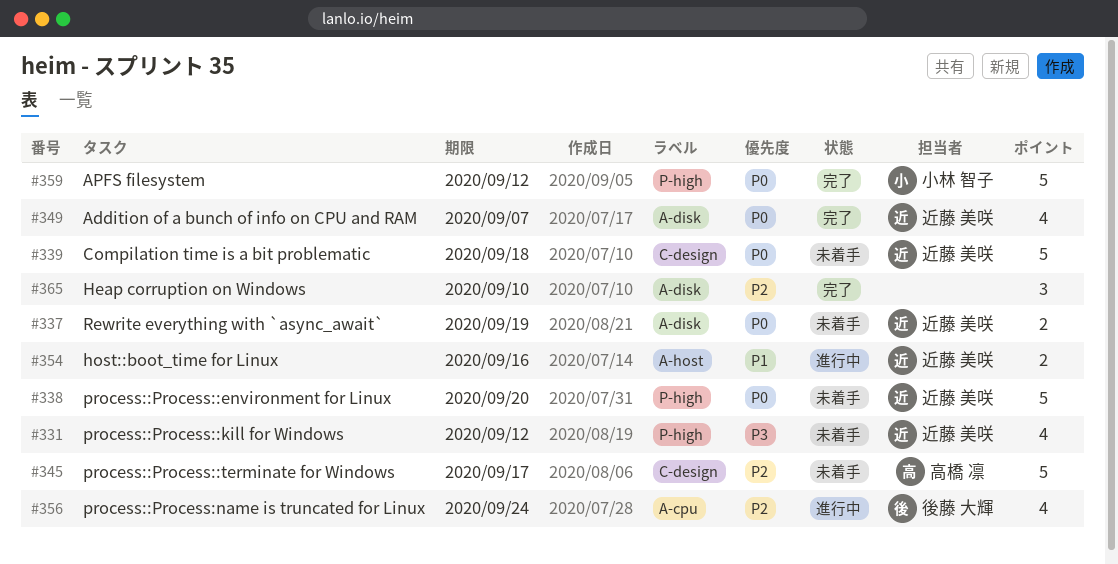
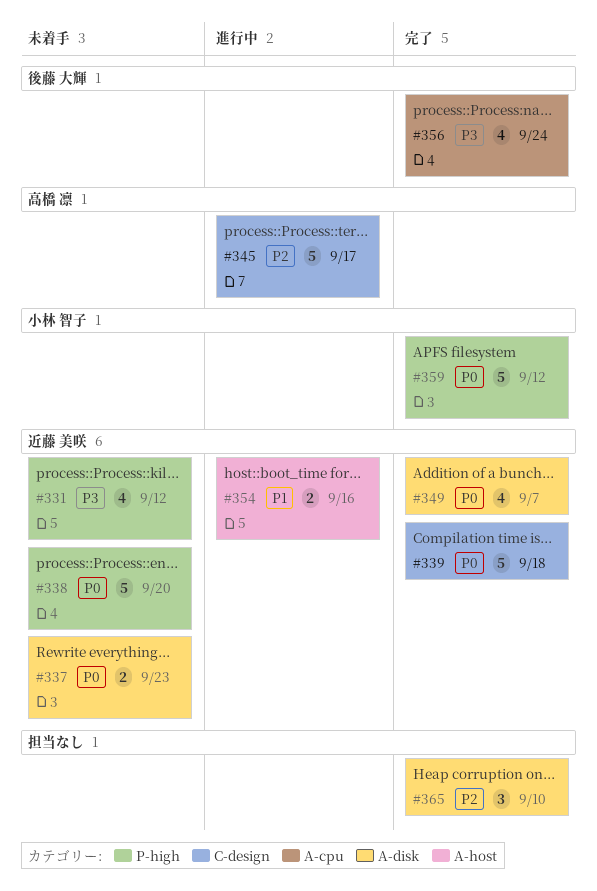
#337, due: Sep 19 -> Sep 23
#339, status: 未着手 -> 完了
#345, status: 未着手 -> 進行中
#356, status: 進行中 -> 完了
#356, priority: P2 -> P3

